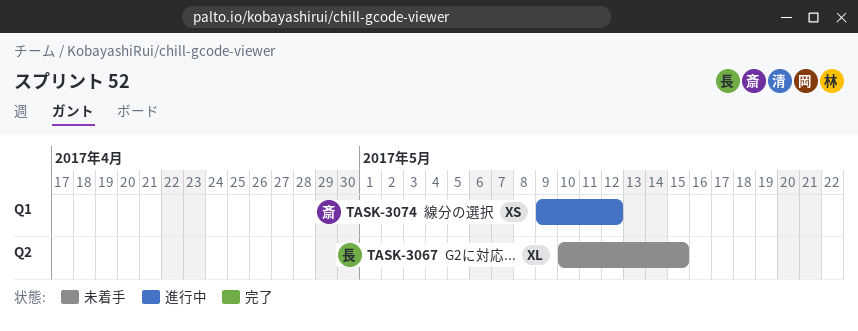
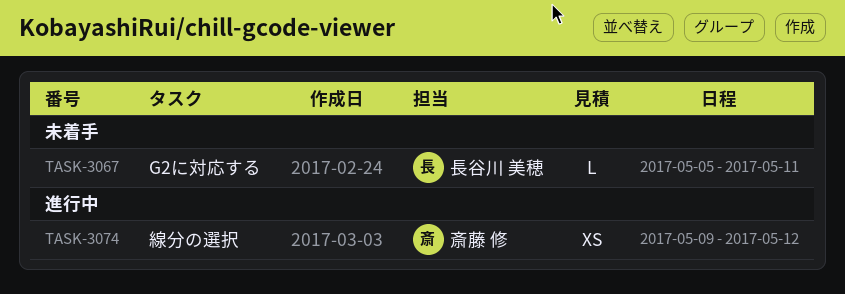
TASK-3067, estimate: XL -> L
TASK-3067, start: May 10 -> May 5
TASK-3067, due: May 15 -> May 11

